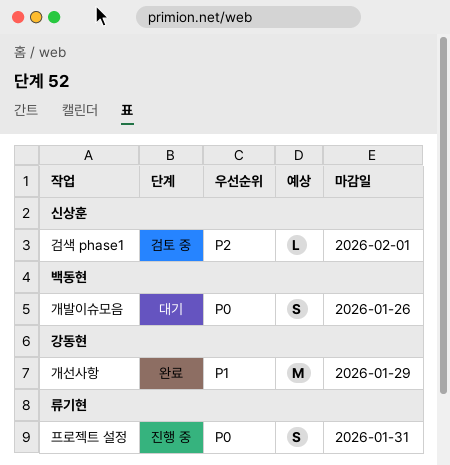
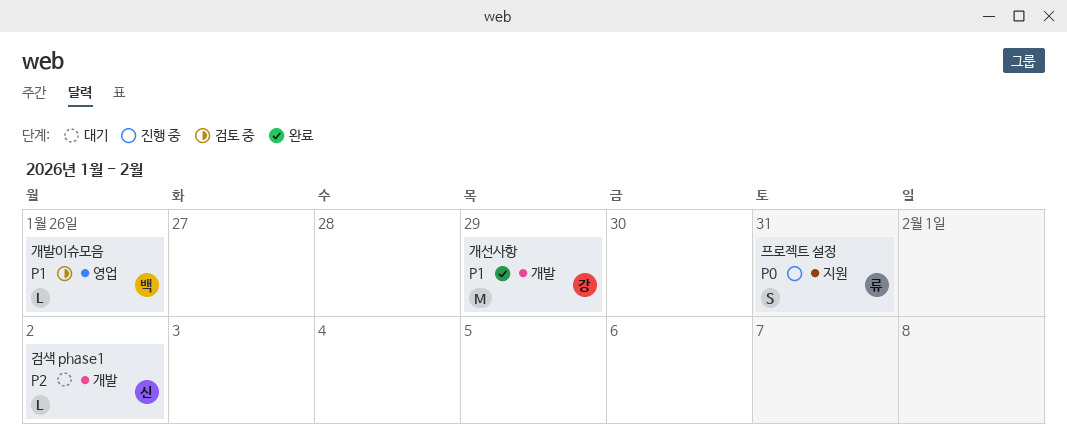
개발이슈모음, status: 대기 -> 검토 중
개발이슈모음, priority: P0 -> P1
개발이슈모음, estimate: S -> L
검색 phase1, status: 검토 중 -> 대기
검색 phase1, due: Feb 1 -> Feb 2

